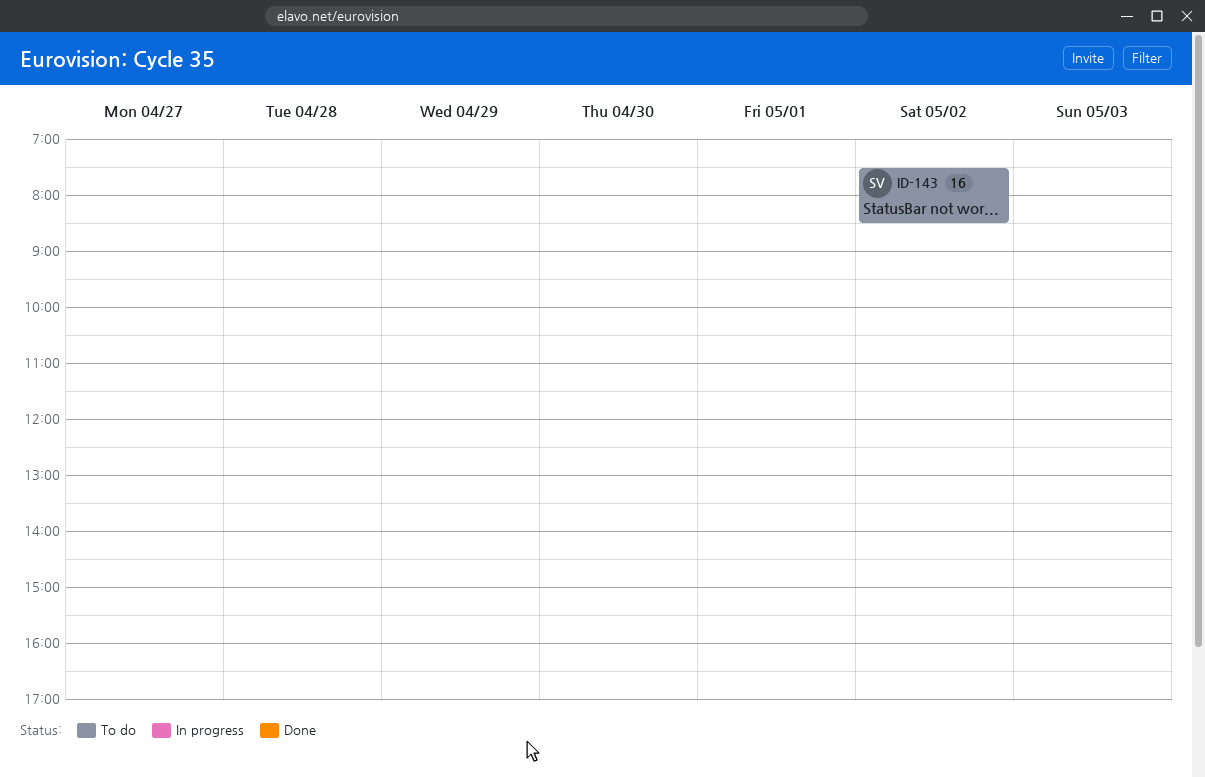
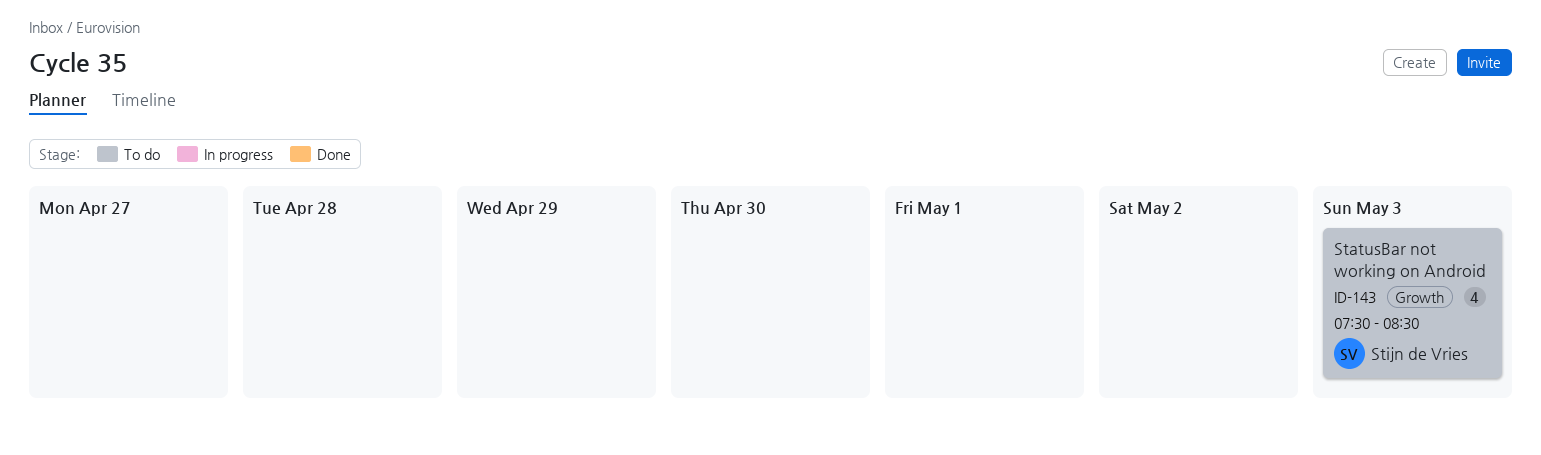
ID-143, estimate: 16 -> 4
ID-143, day: May 2 -> May 3

